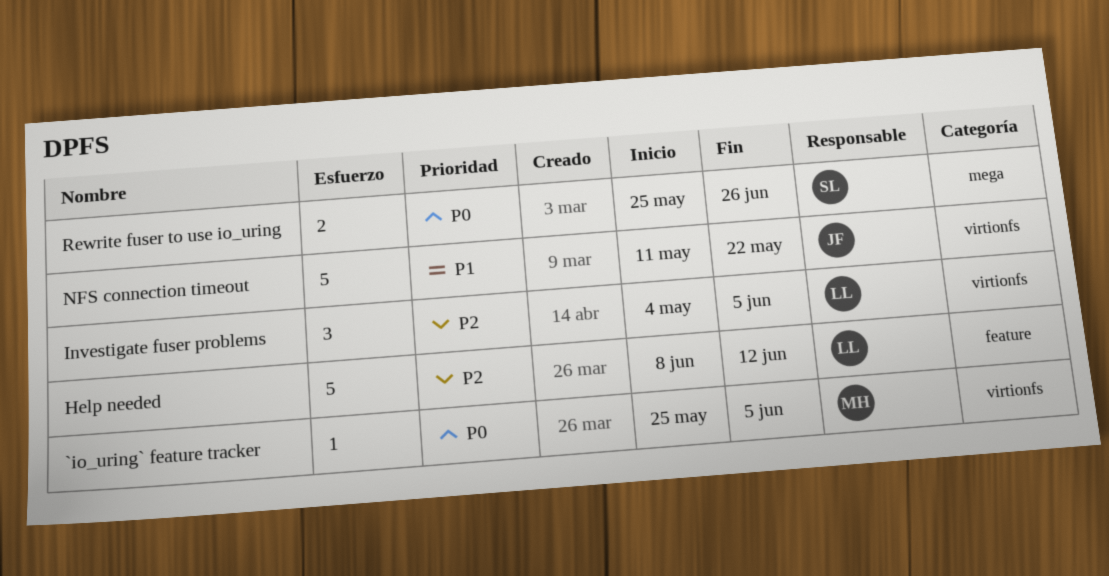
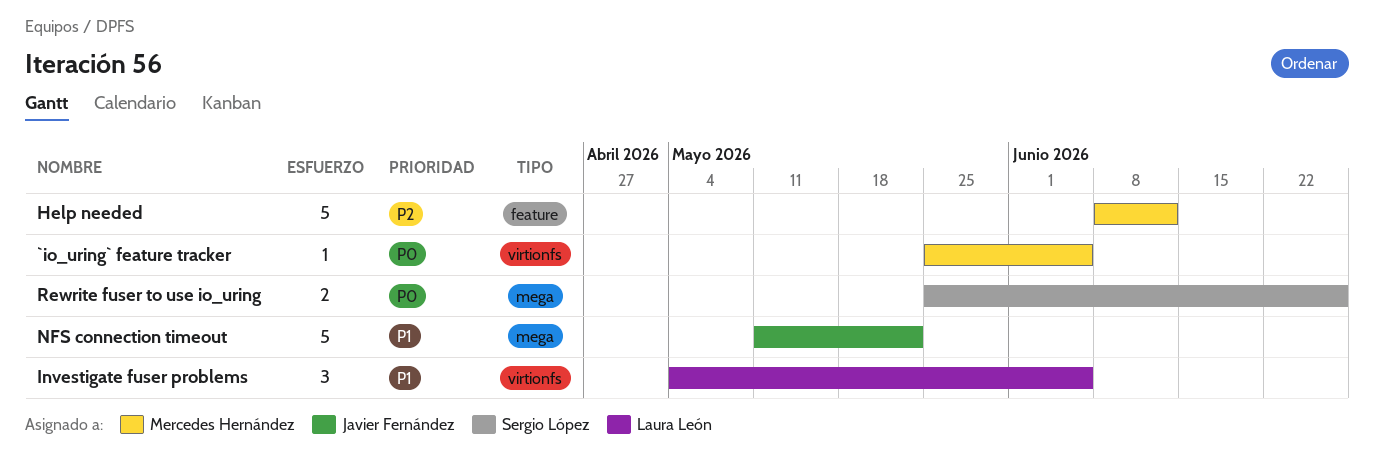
Help needed, owner: Laura León -> Mercedes Hernández
Investigate fuser problems, priority: P2 -> P1
NFS connection timeout, label: virtionfs -> mega

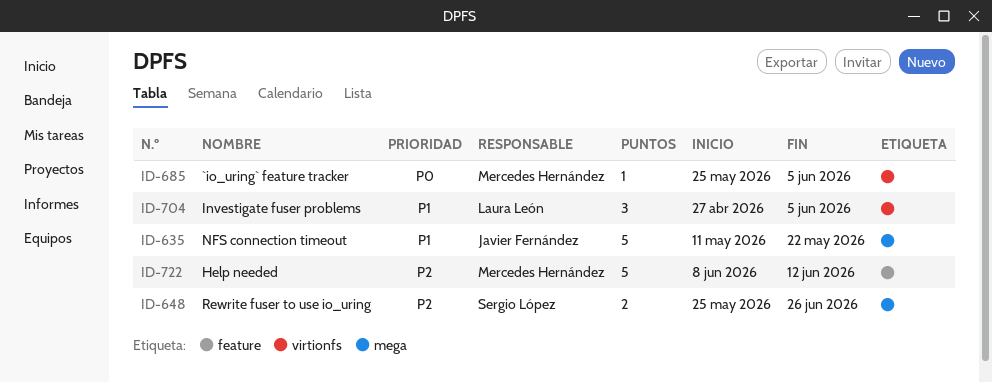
Investigate fuser problems, start: May 4 -> Apr 27
Rewrite fuser to use io_uring, priority: P0 -> P2

